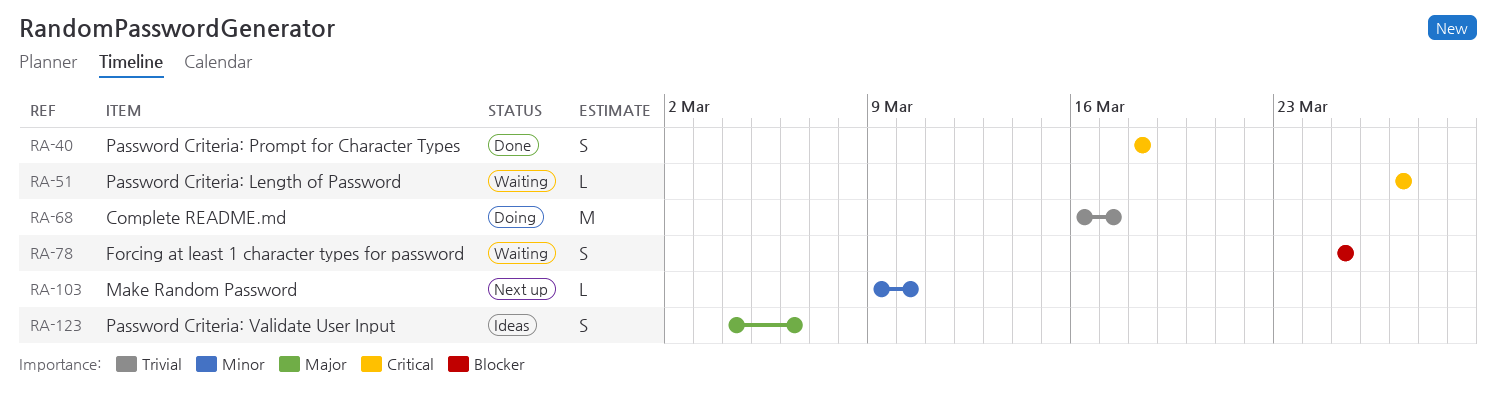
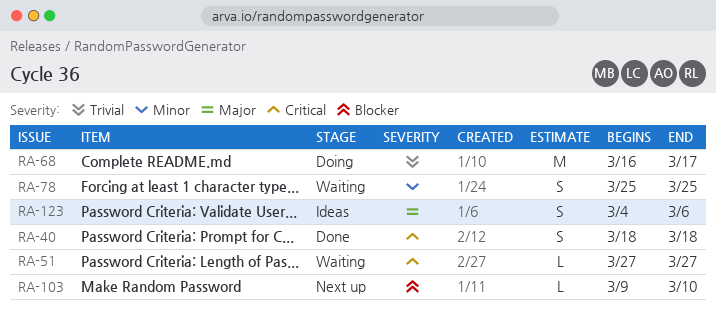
RA-78, priority: Blocker -> Minor
RA-103, priority: Minor -> Blocker

